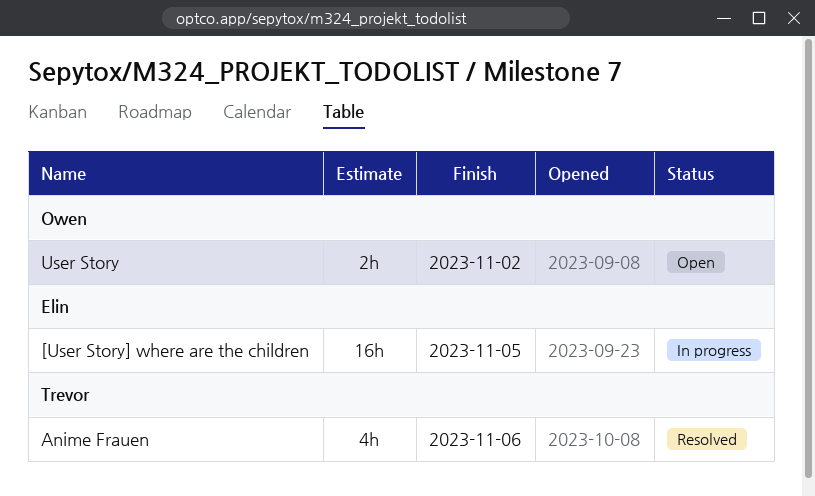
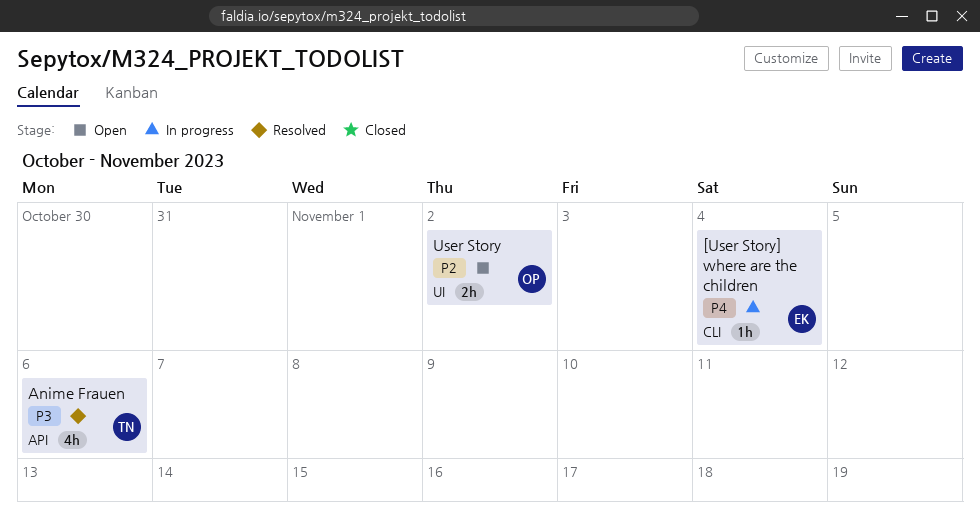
[User Story] where are the children, estimate: 16h -> 1h
[User Story] where are the children, due: Nov 5 -> Nov 4

